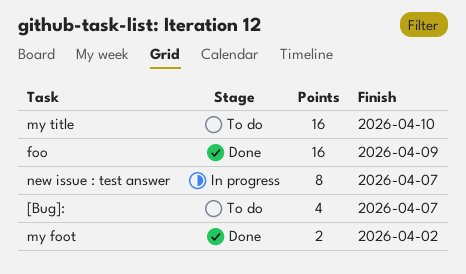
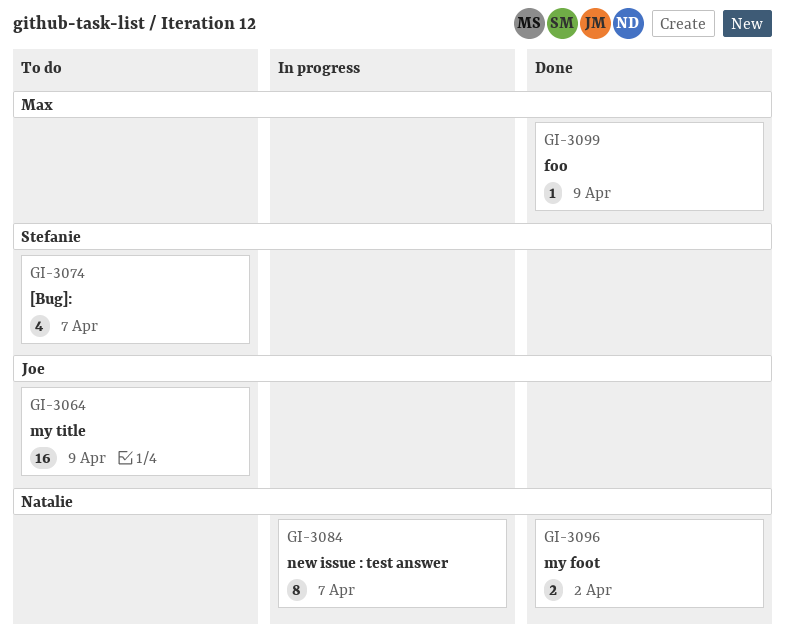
foo, estimate: 16 -> 1
my title, due: Apr 10 -> Apr 9

